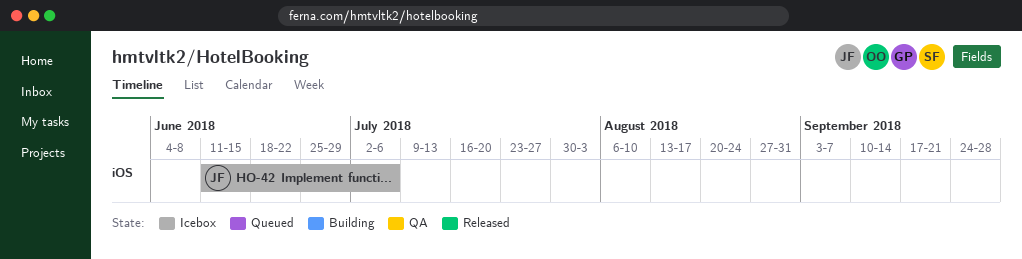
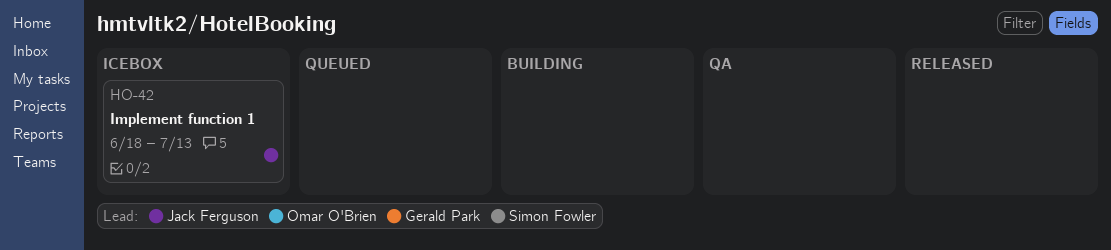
HO-42, start: Jun 11 -> Jun 18
HO-42, due: Jul 6 -> Jul 13

